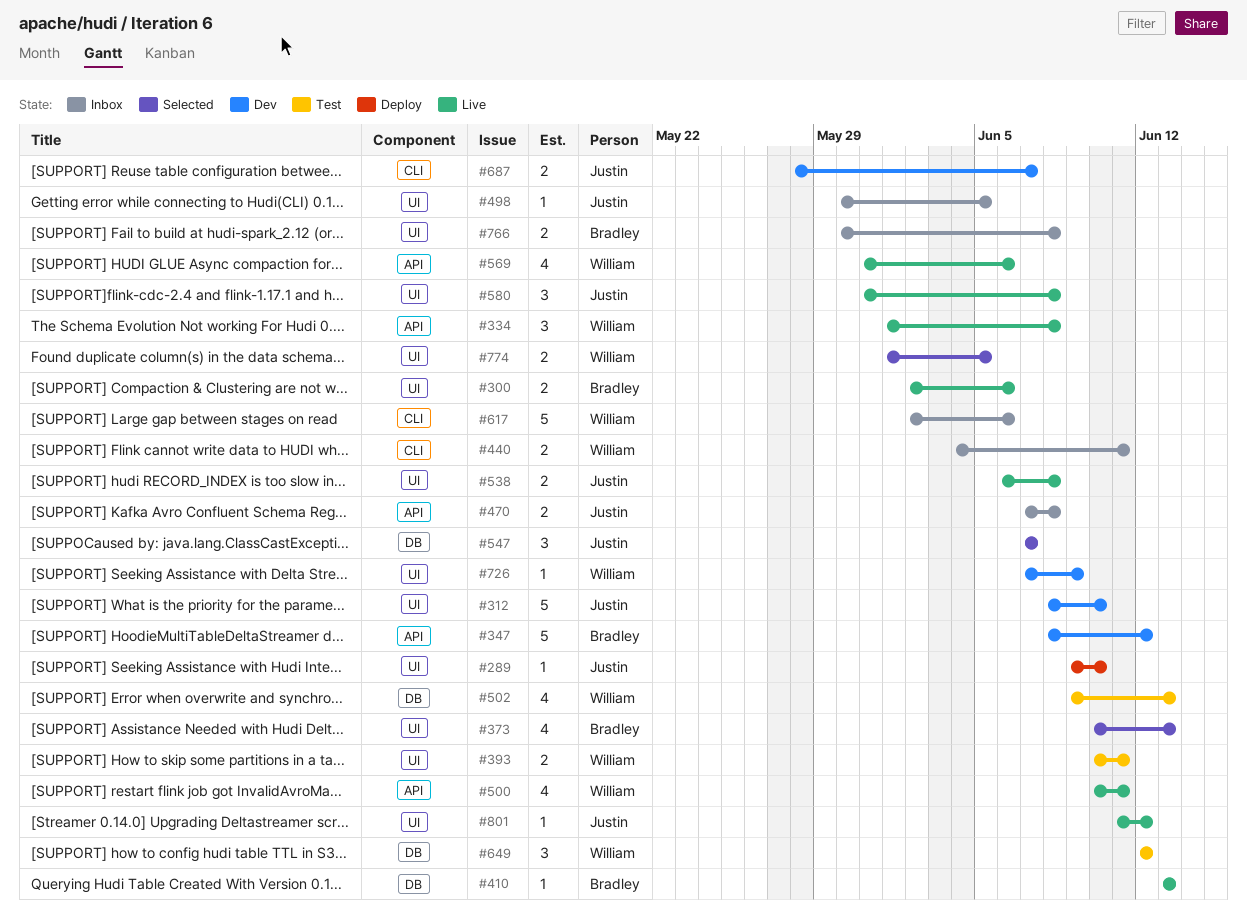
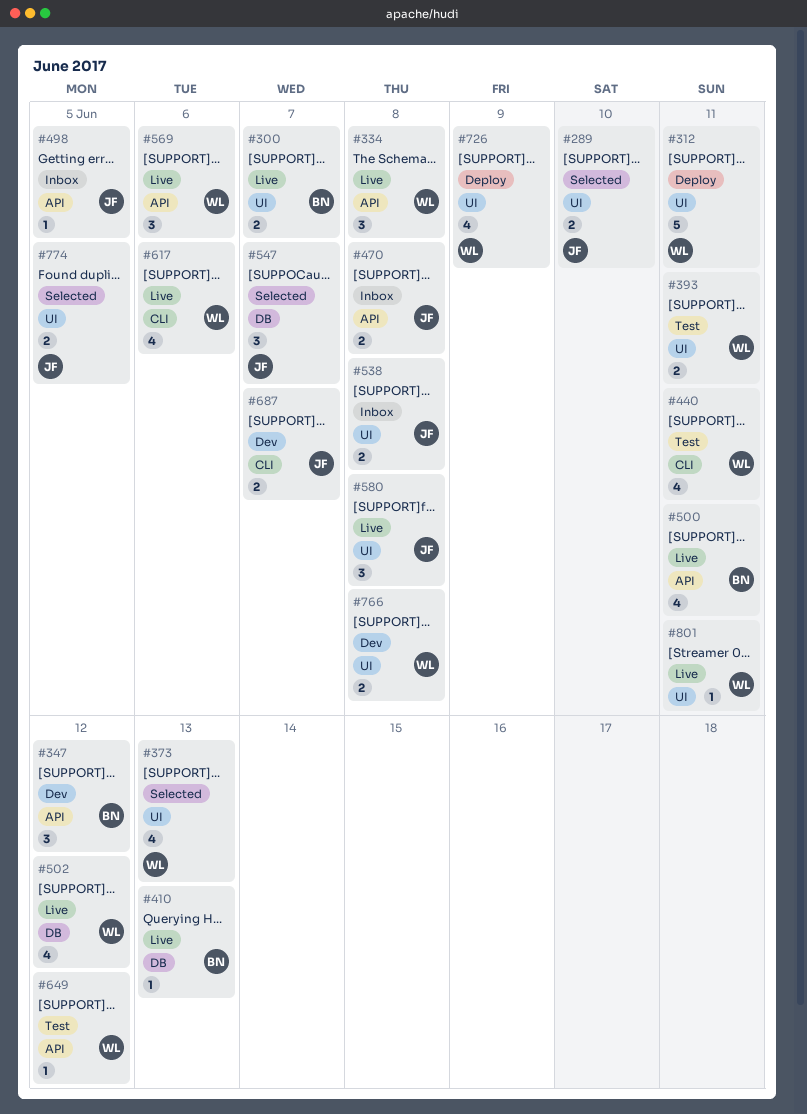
#289, status: Deploy -> Selected
#289, estimate: 1 -> 2
#300, due: Jun 6 -> Jun 7
#312, status: Dev -> Deploy
#312, owner: Justin -> William
#312, due: Jun 10 -> Jun 11
#347, estimate: 5 -> 3
#373, owner: Bradley -> William
#440, status: Inbox -> Test
#440, estimate: 2 -> 4
#498, label: UI -> API
#500, owner: William -> Bradley
#502, status: Test -> Live
#502, due: Jun 13 -> Jun 12
#538, status: Live -> Inbox
#569, estimate: 4 -> 3
#617, status: Inbox -> Live
#617, estimate: 5 -> 4
#649, label: DB -> API
#649, estimate: 3 -> 1
#726, status: Dev -> Deploy
#726, estimate: 1 -> 4
#766, status: Inbox -> Dev
#766, owner: Bradley -> William
#774, owner: William -> Justin
#801, owner: Justin -> William
#801, due: Jun 12 -> Jun 11

